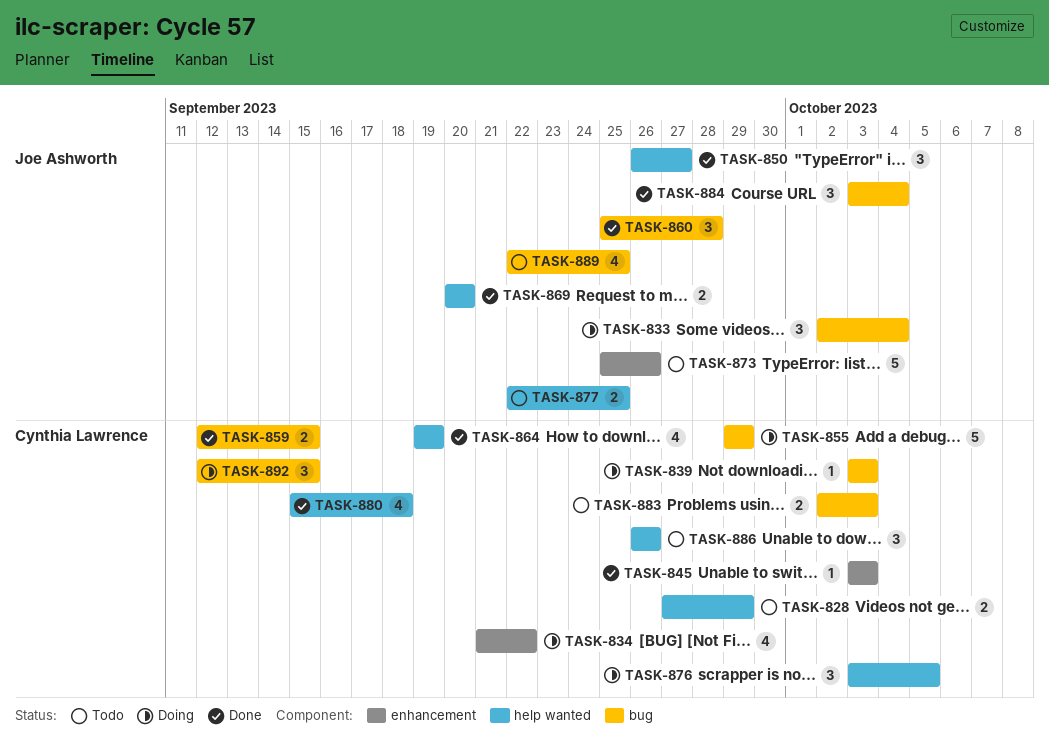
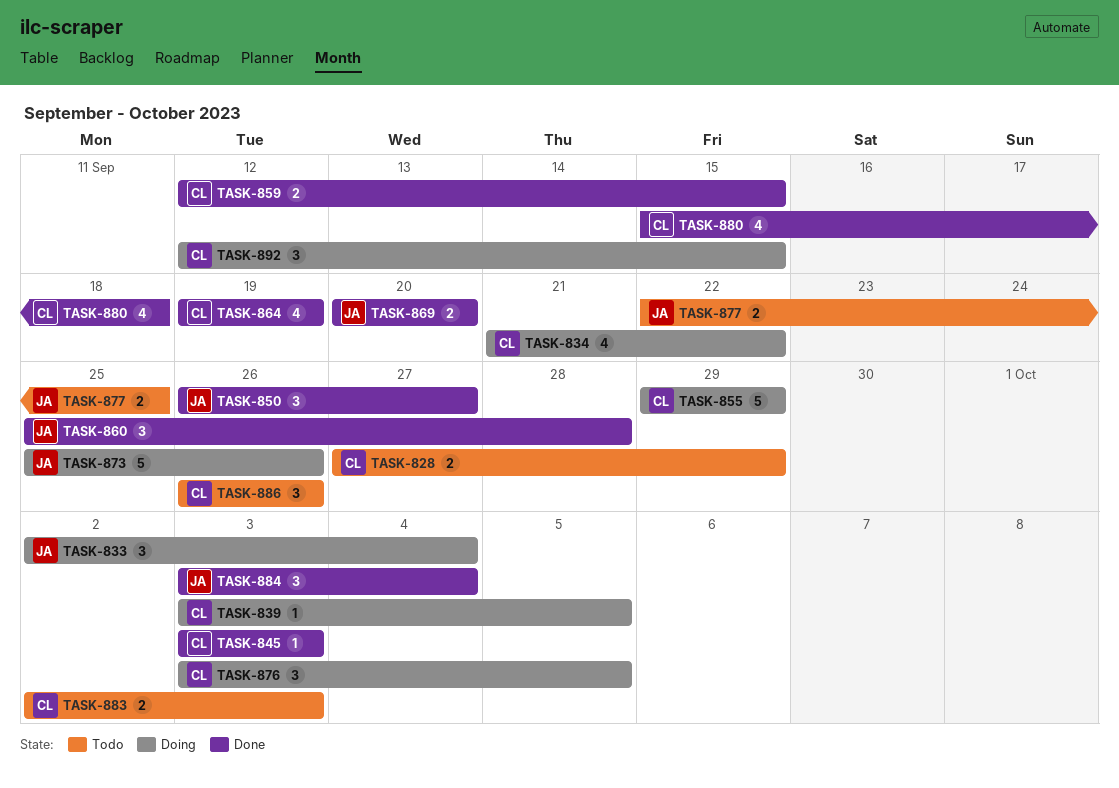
TASK-839, due: Oct 3 -> Oct 5
TASK-873, status: Todo -> Doing
TASK-889: present -> none

